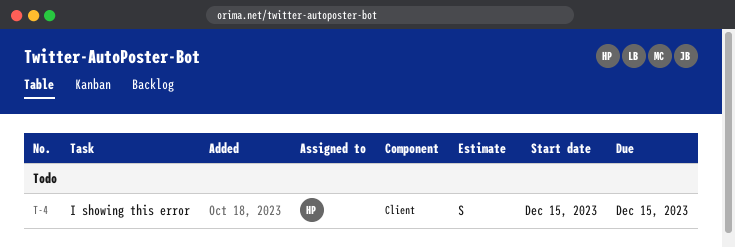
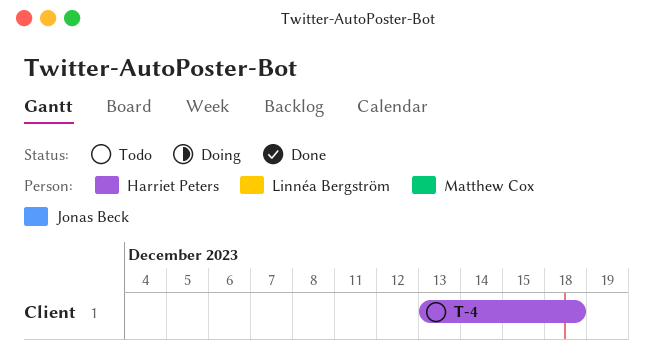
T-4, start: Dec 15 -> Dec 13
T-4, due: Dec 15 -> Dec 18

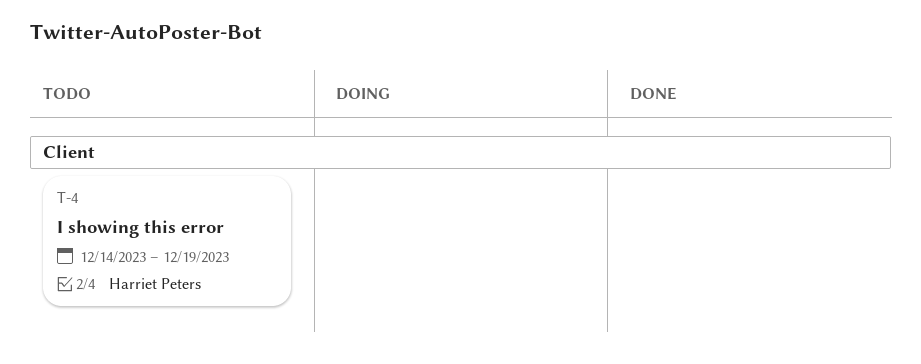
T-4, start: Dec 13 -> Dec 14
T-4, due: Dec 18 -> Dec 19

